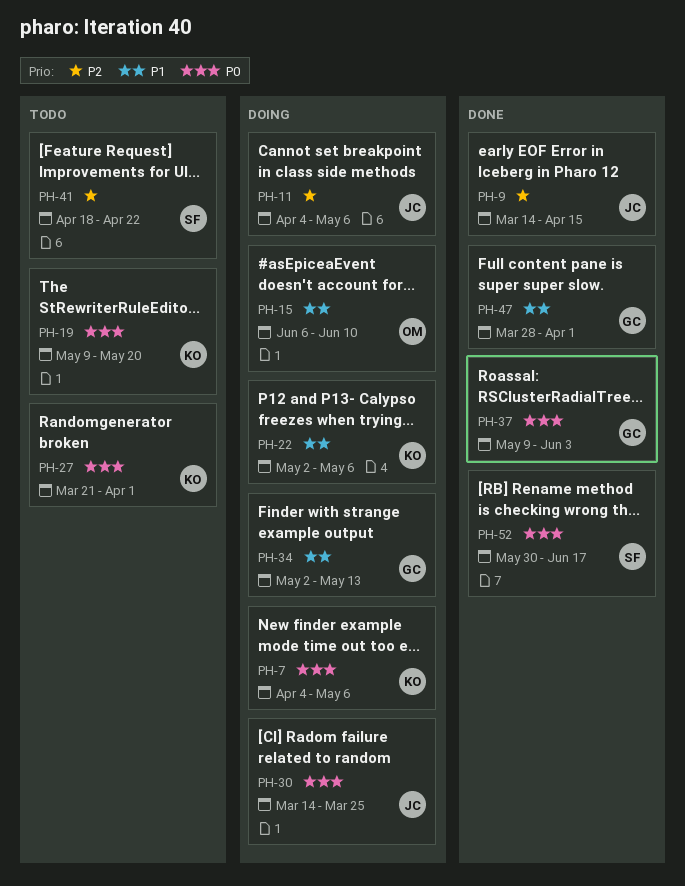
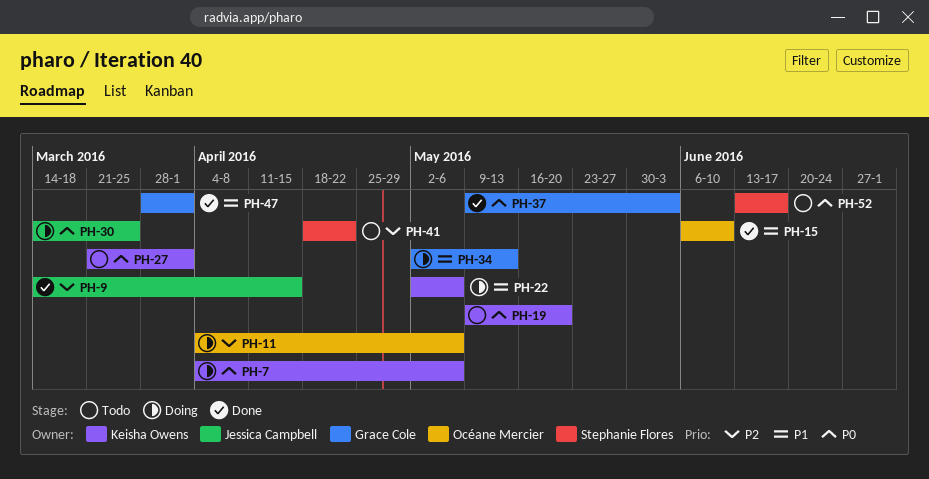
PH-11, owner: Jessica Campbell -> Océane Mercier
PH-15, status: Doing -> Done
PH-52, status: Done -> Todo
PH-52, start: May 30 -> Jun 13

